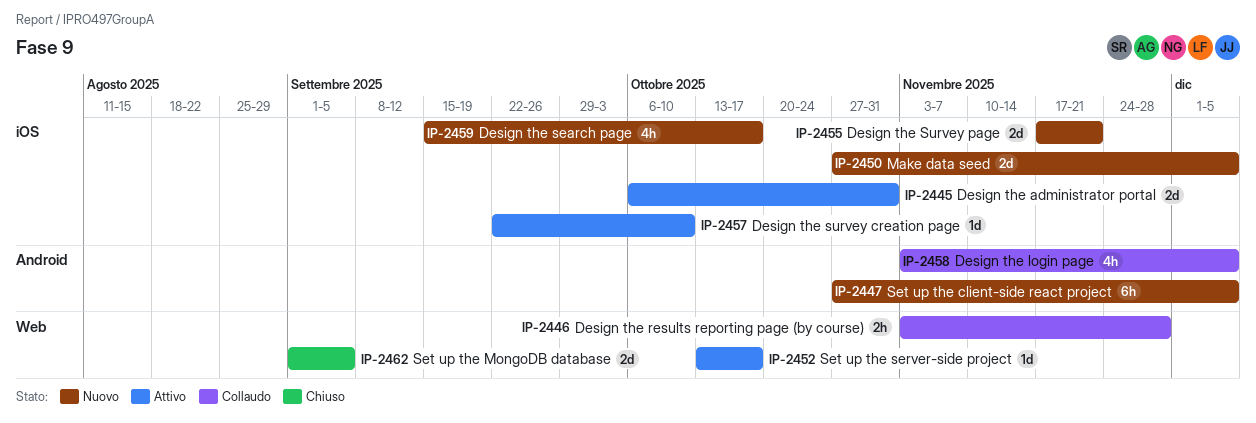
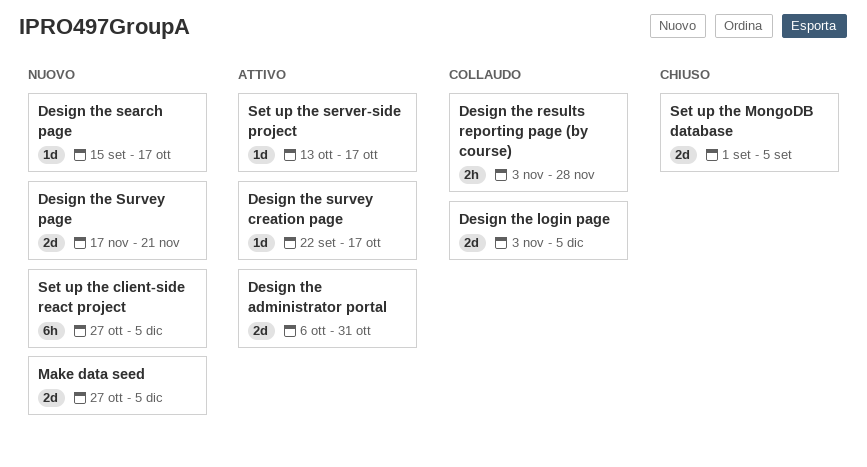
Design the login page, estimate: 4h -> 2d
Design the search page, estimate: 4h -> 1d
Design the survey creation page, due: Oct 10 -> Oct 17

